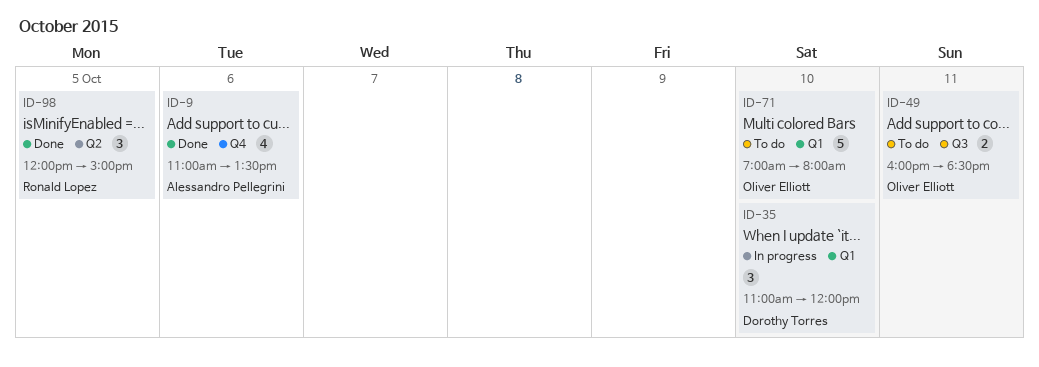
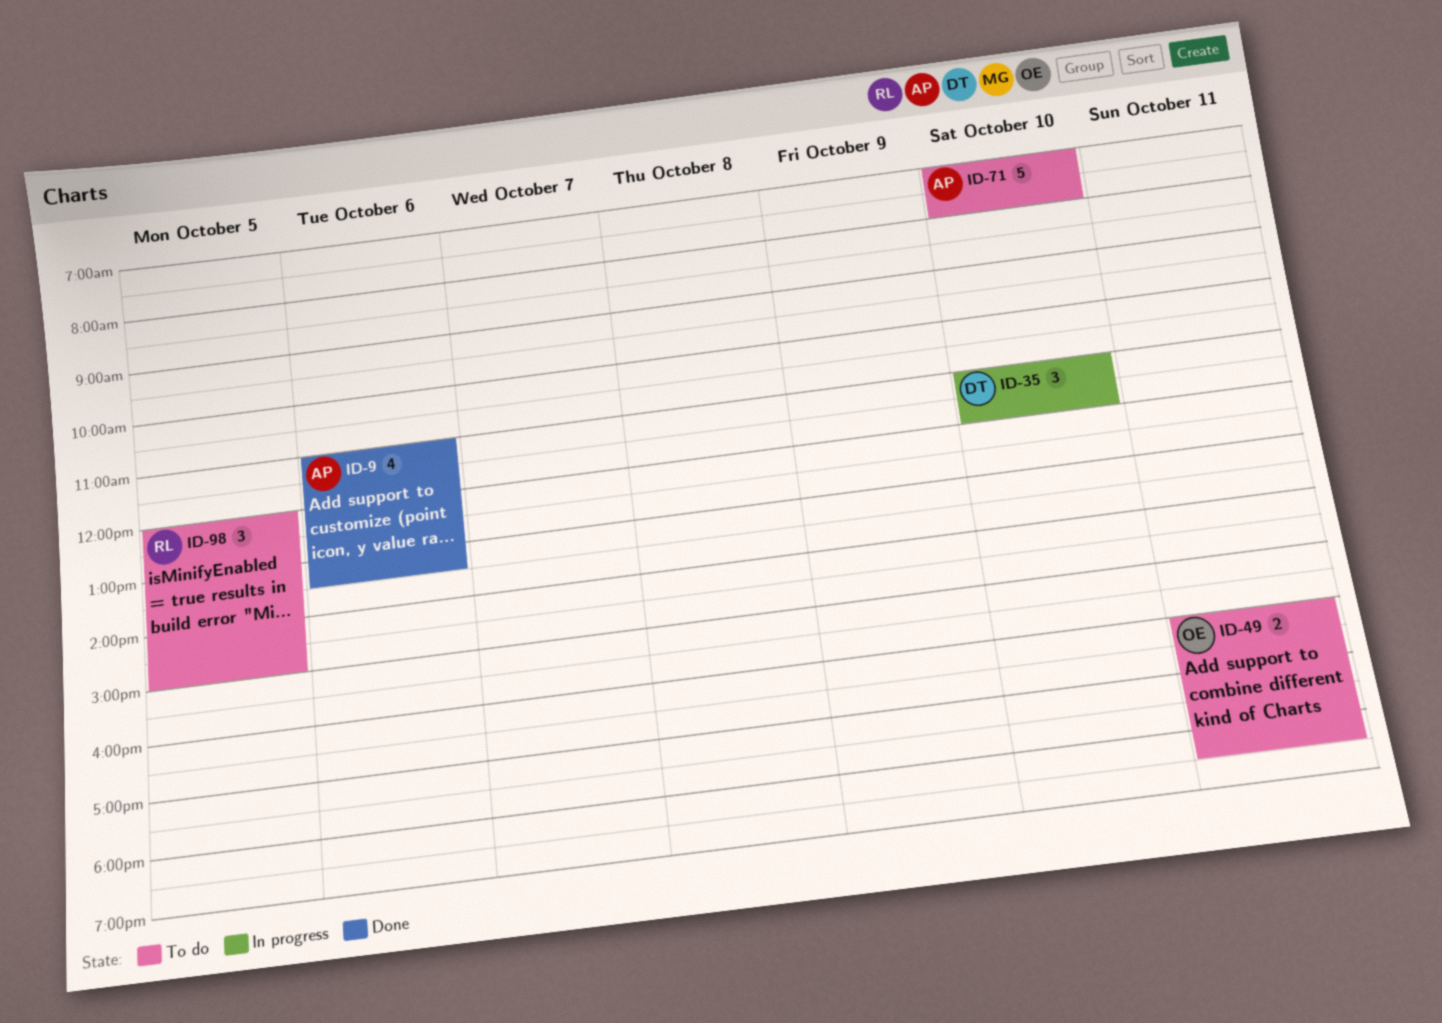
ID-71, owner: Oliver Elliott -> Alessandro Pellegrini
ID-98, status: Done -> To do

